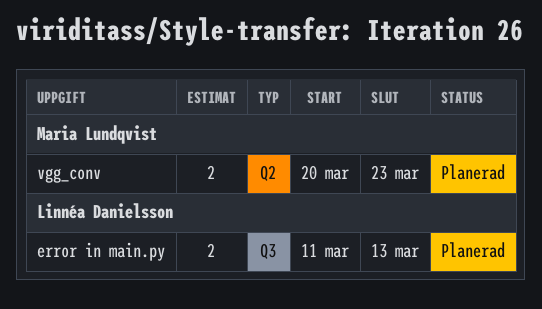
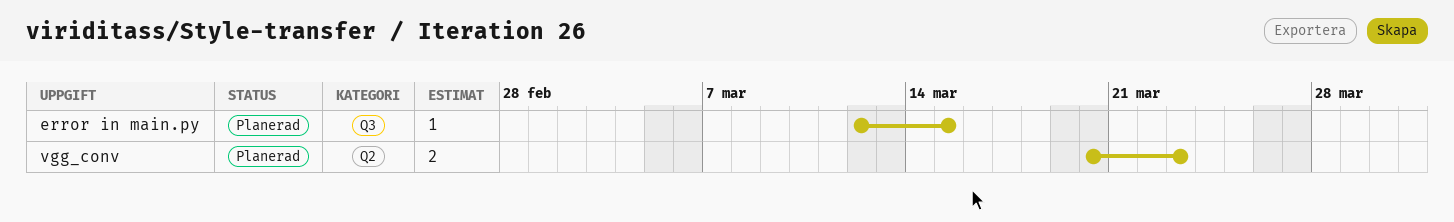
error in main.py, estimate: 2 -> 1
error in main.py, start: Mar 11 -> Mar 12
error in main.py, due: Mar 13 -> Mar 15

